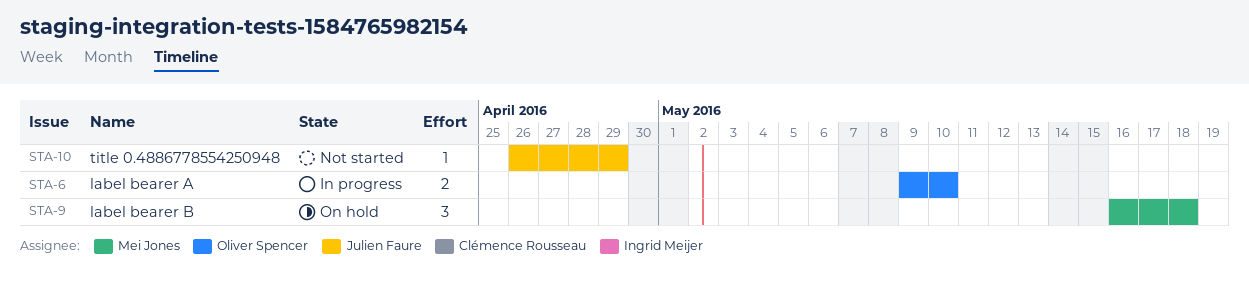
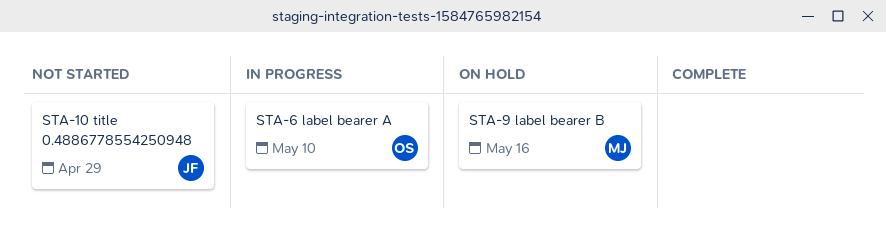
STA-9, due: May 18 -> May 16

